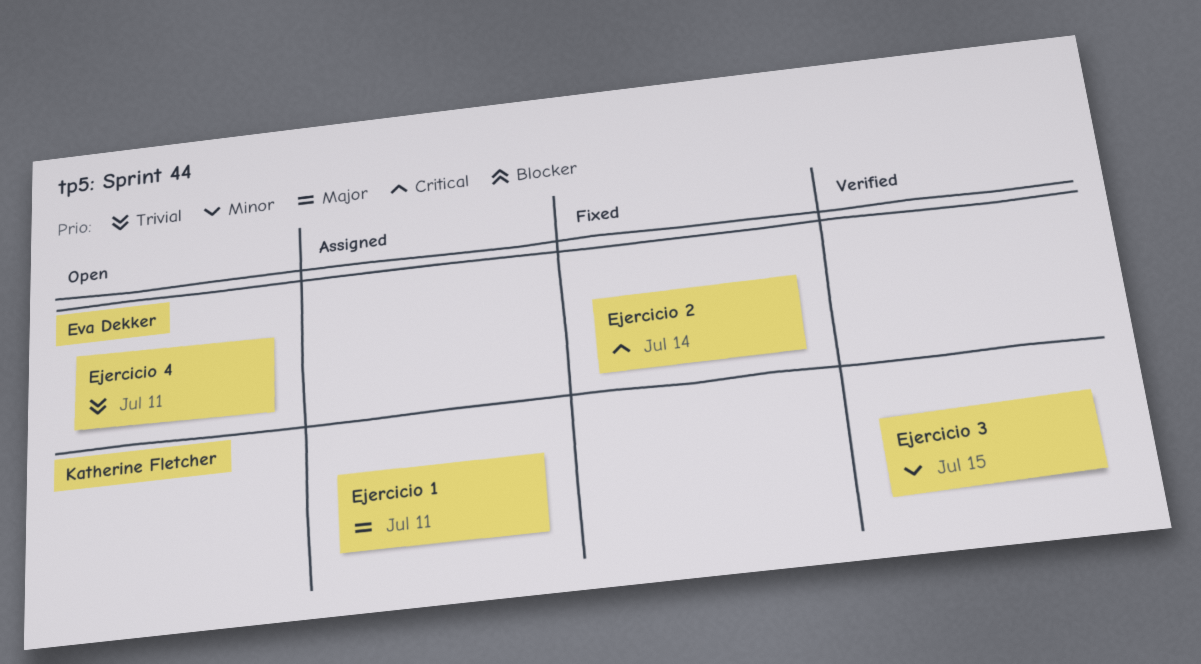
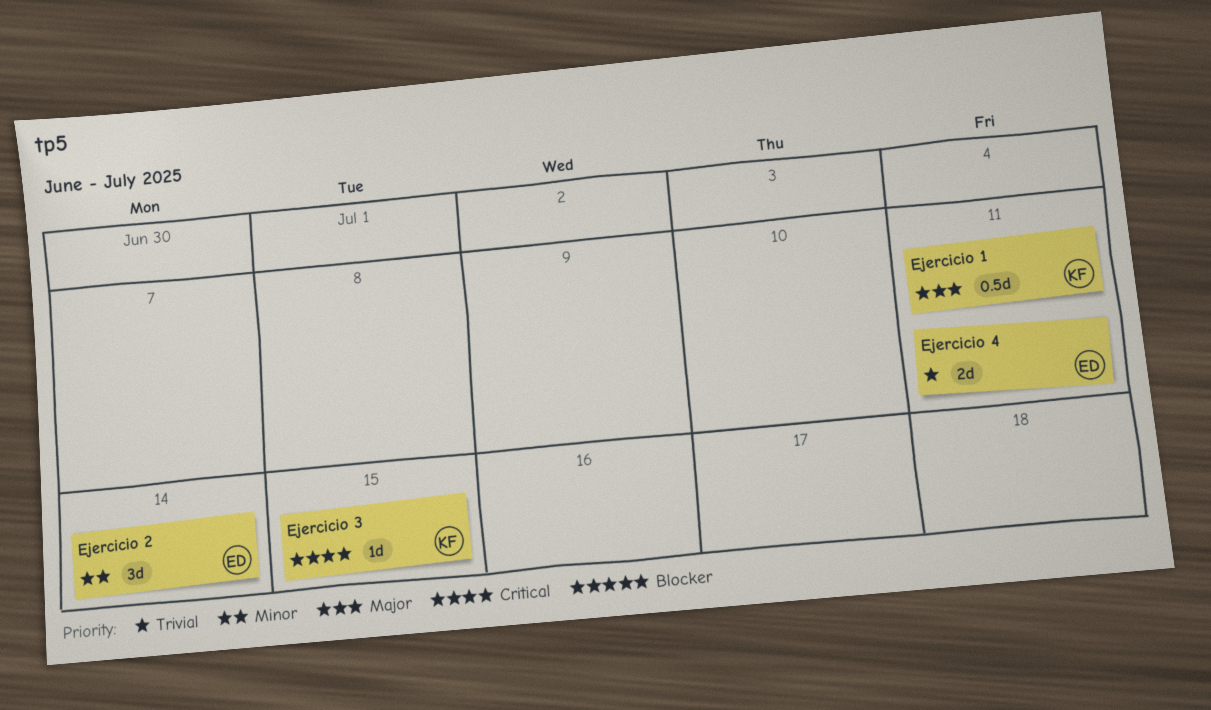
Ejercicio 2, priority: Critical -> Minor
Ejercicio 3, priority: Minor -> Critical

